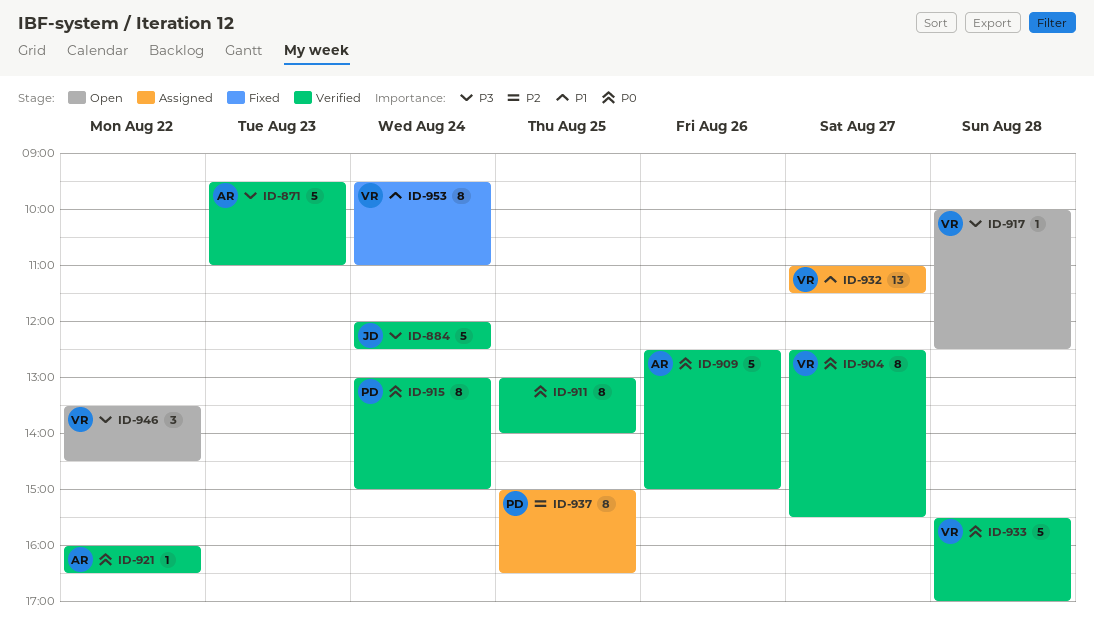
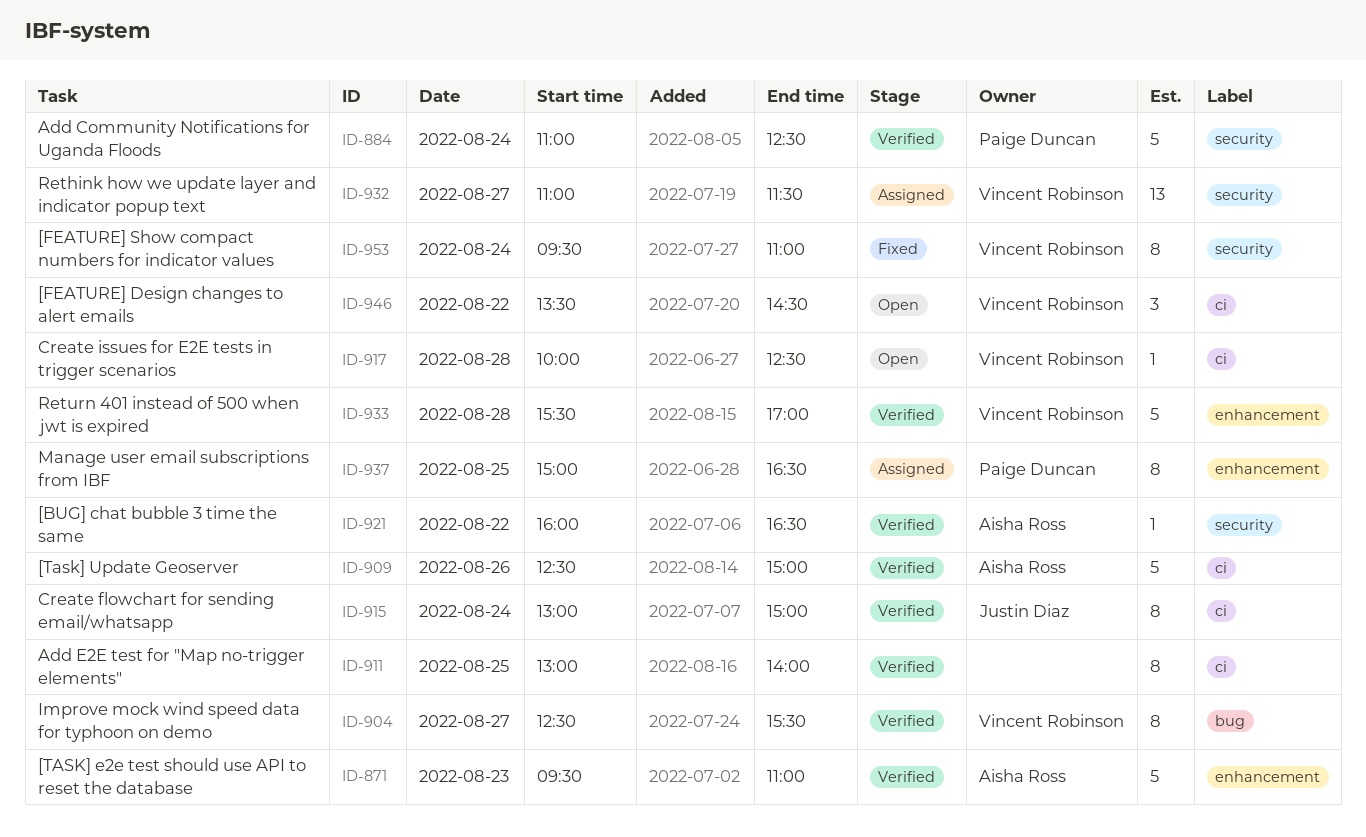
ID-884, owner: Justin Diaz -> Paige Duncan
ID-884, begins: 12:00 -> 11:00
ID-915, owner: Paige Duncan -> Justin Diaz

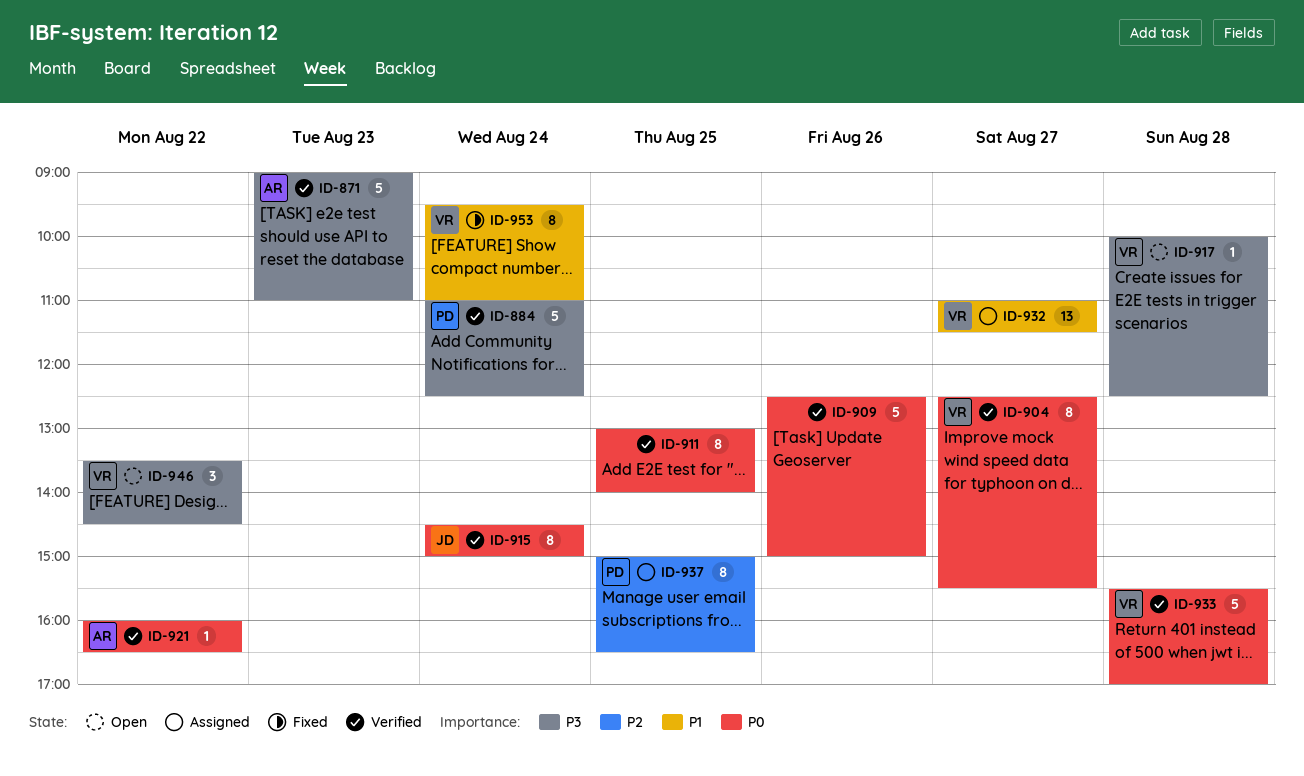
ID-871, begins: 09:30 -> 09:00
ID-909, owner: Aisha Ross -> none
ID-915, begins: 13:00 -> 14:30

